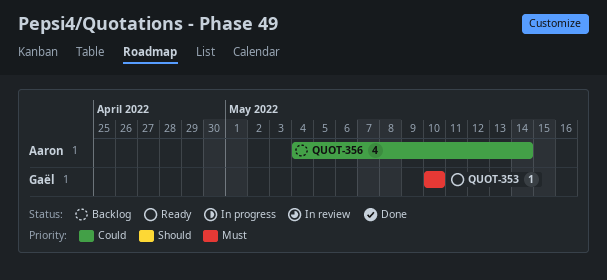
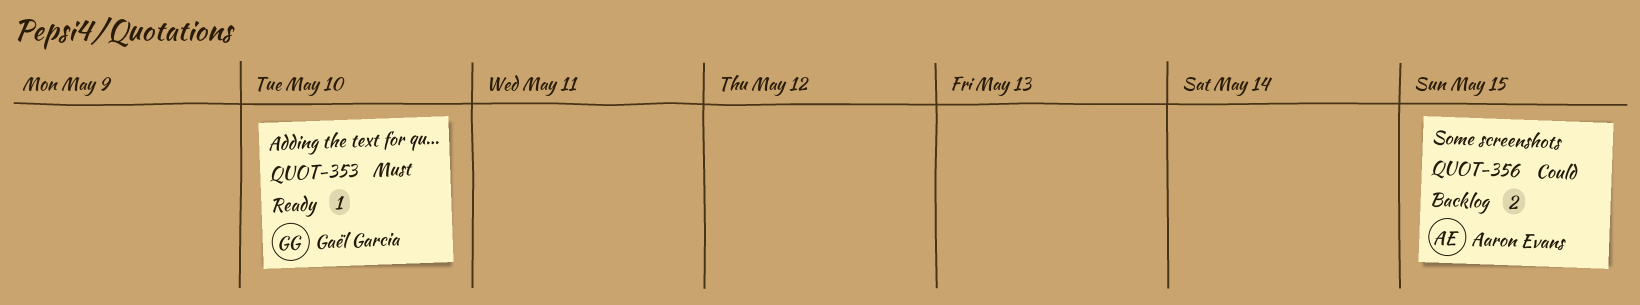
QUOT-356, estimate: 4 -> 2
QUOT-356, due: May 14 -> May 15

